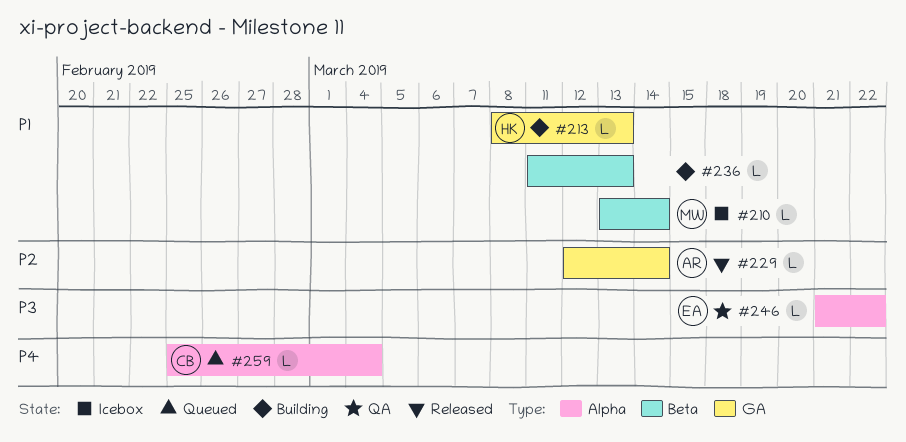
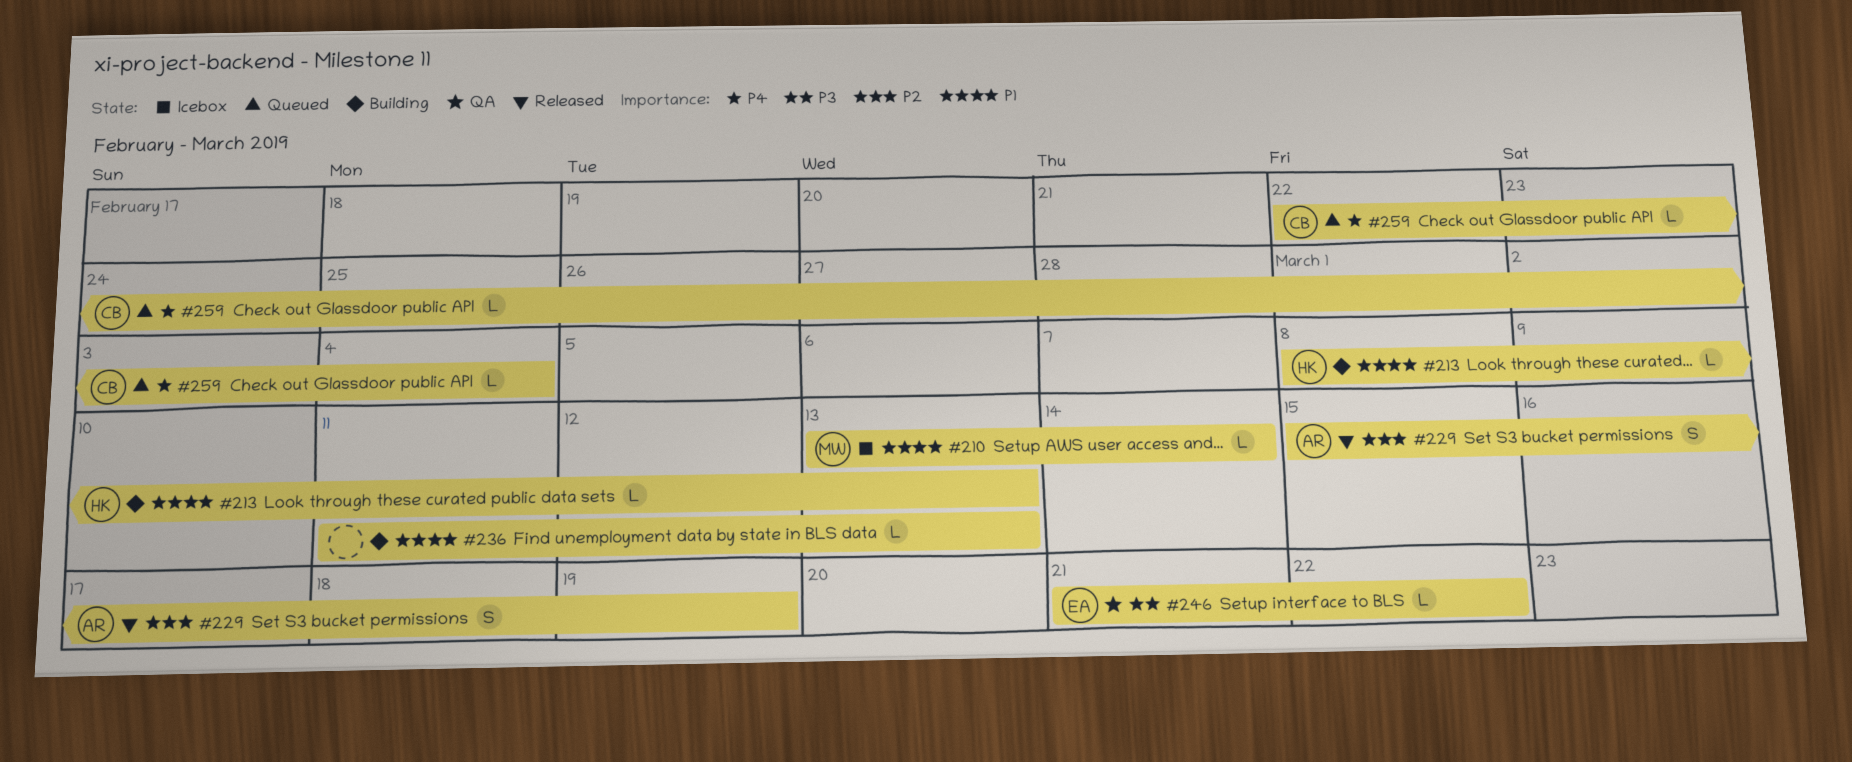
#229, estimate: L -> S
#229, start: Mar 12 -> Mar 15
#229, due: Mar 14 -> Mar 19
#259, start: Feb 25 -> Feb 22

